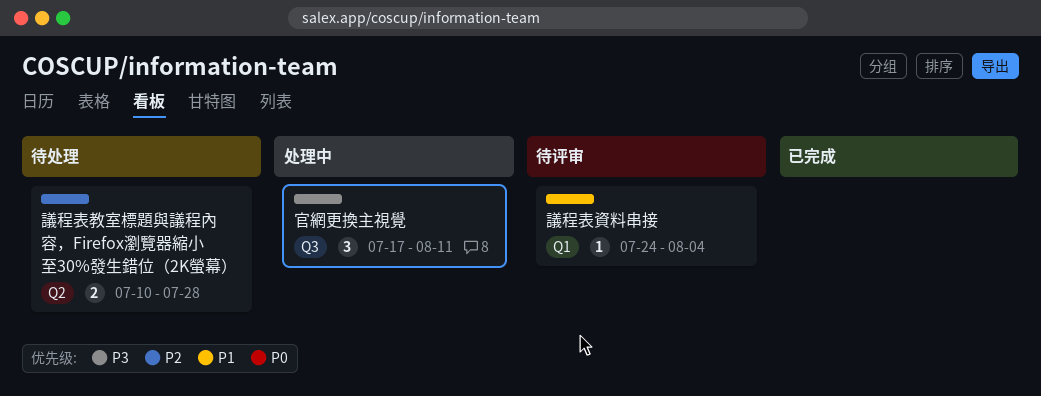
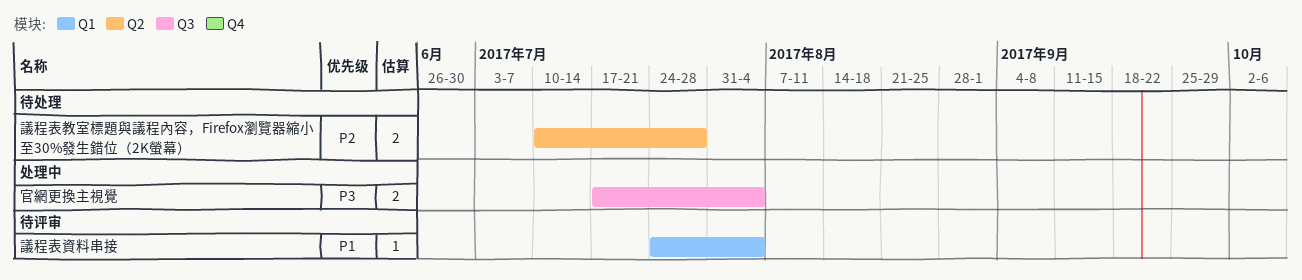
官網更換主視覺, estimate: 3 -> 2
官網更換主視覺, due: Aug 11 -> Aug 4

